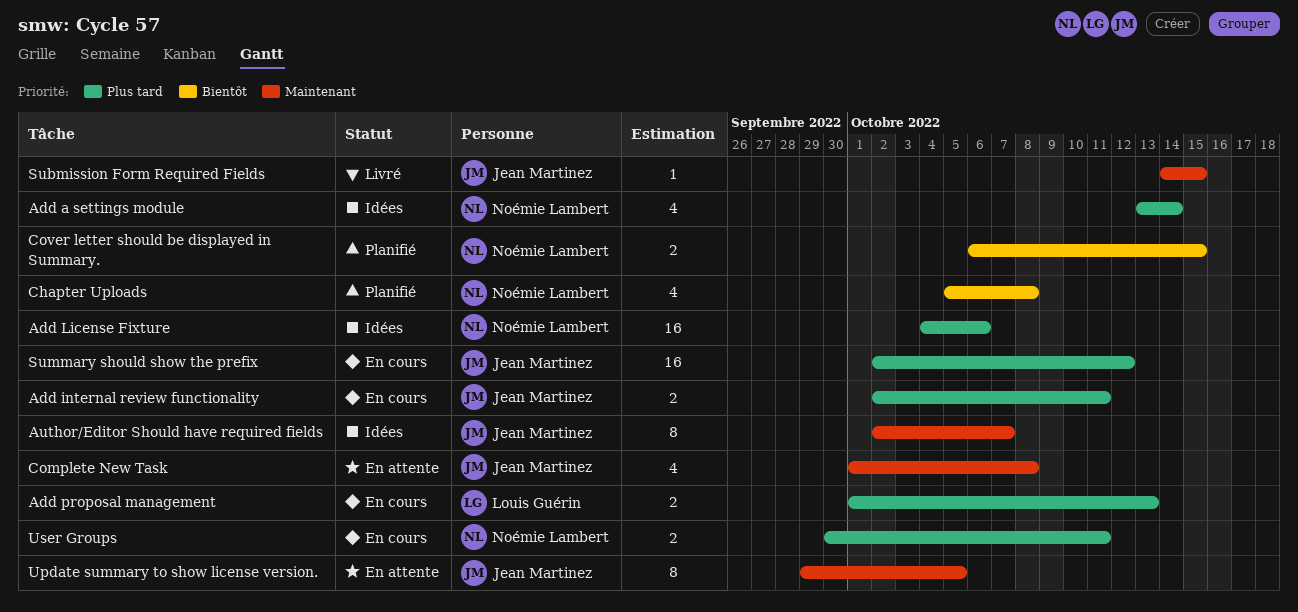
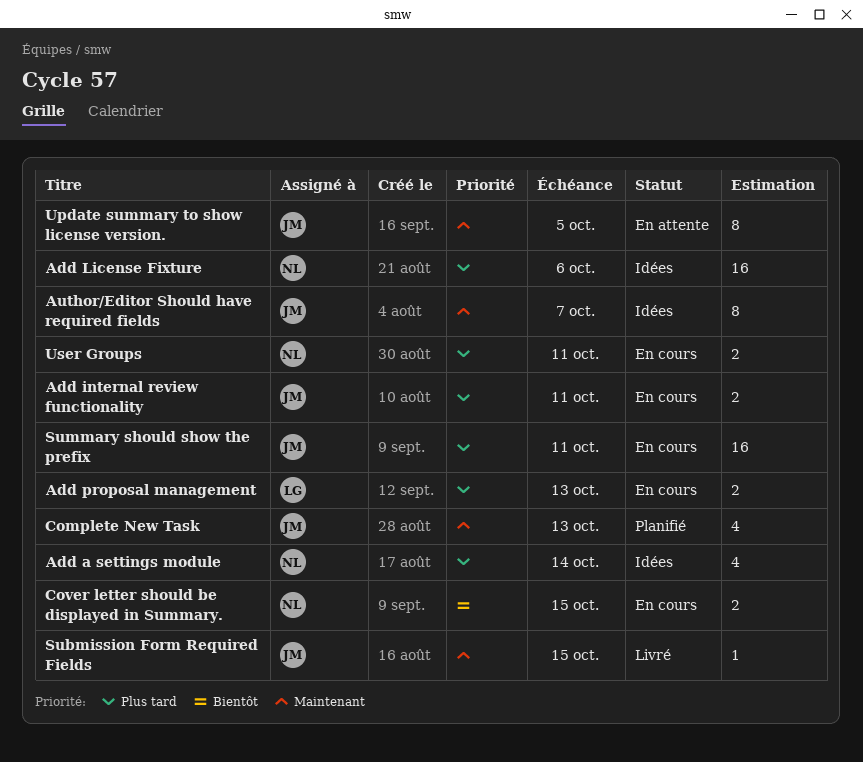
Chapter Uploads: present -> none
Complete New Task, status: En attente -> Planifié
Complete New Task, due: Oct 8 -> Oct 13
Cover letter should be displayed in Summary., status: Planifié -> En cours
Summary should show the prefix, due: Oct 12 -> Oct 11

